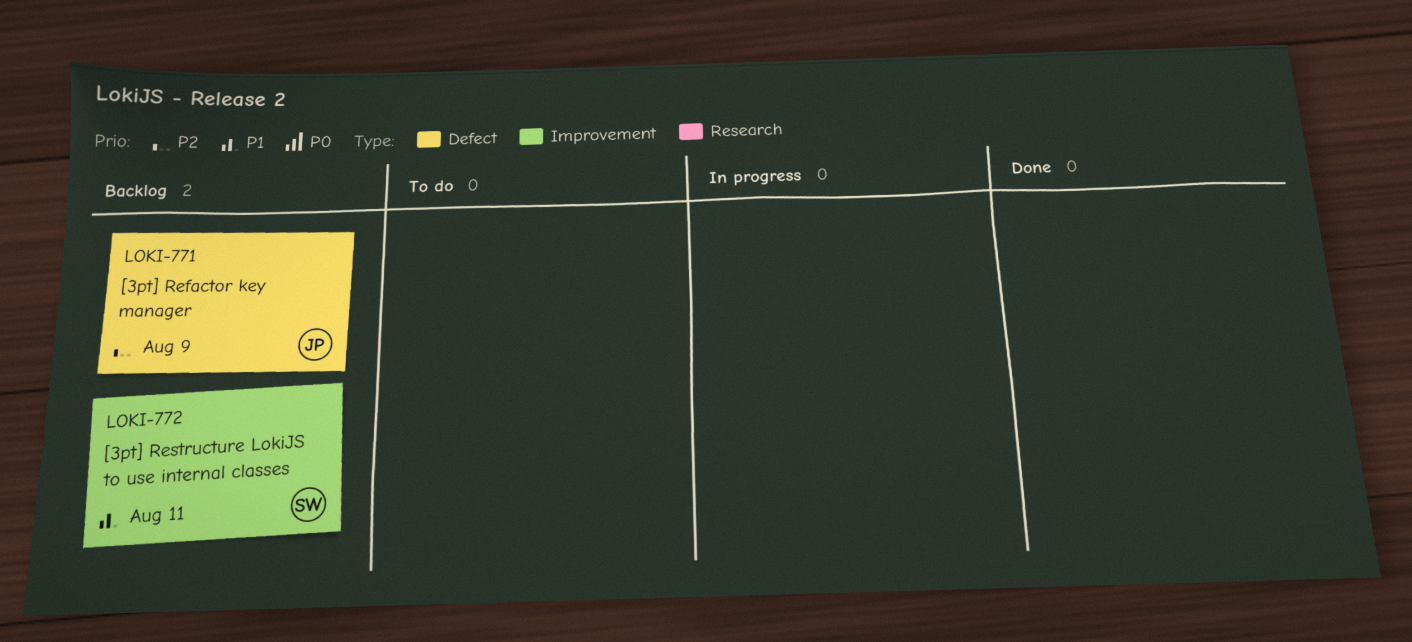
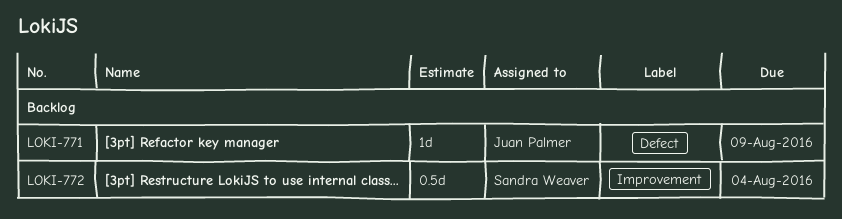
LOKI-772, due: Aug 11 -> Aug 4

